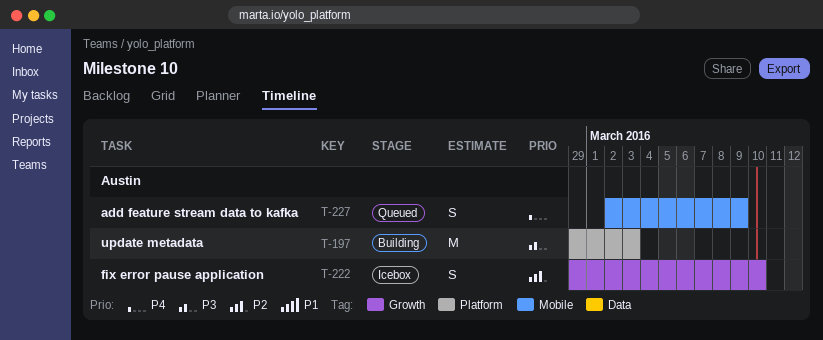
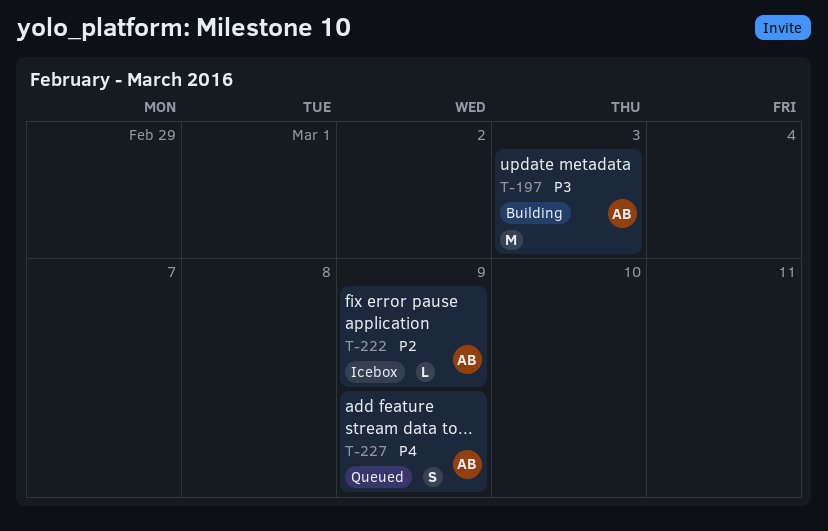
T-222, estimate: S -> L
T-222, due: Mar 10 -> Mar 9

